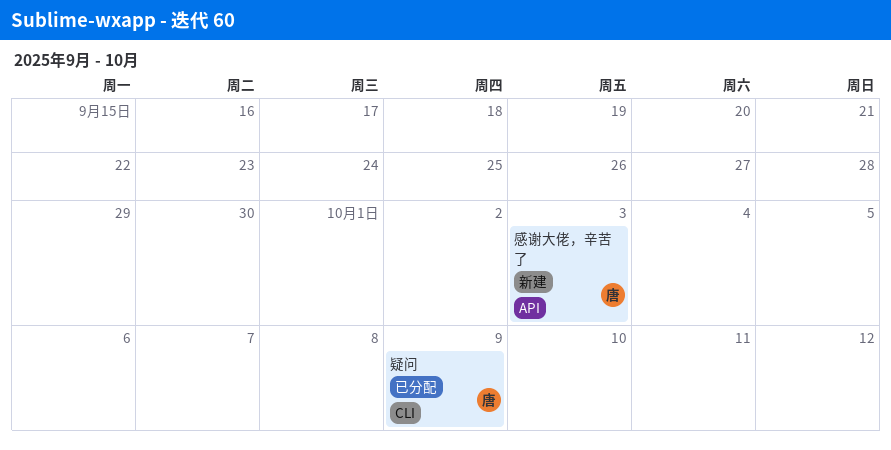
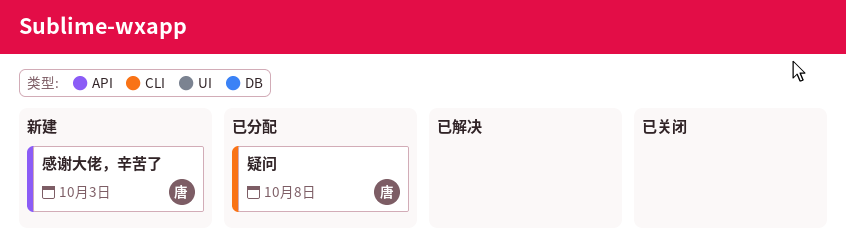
疑问, due: Oct 9 -> Oct 8

